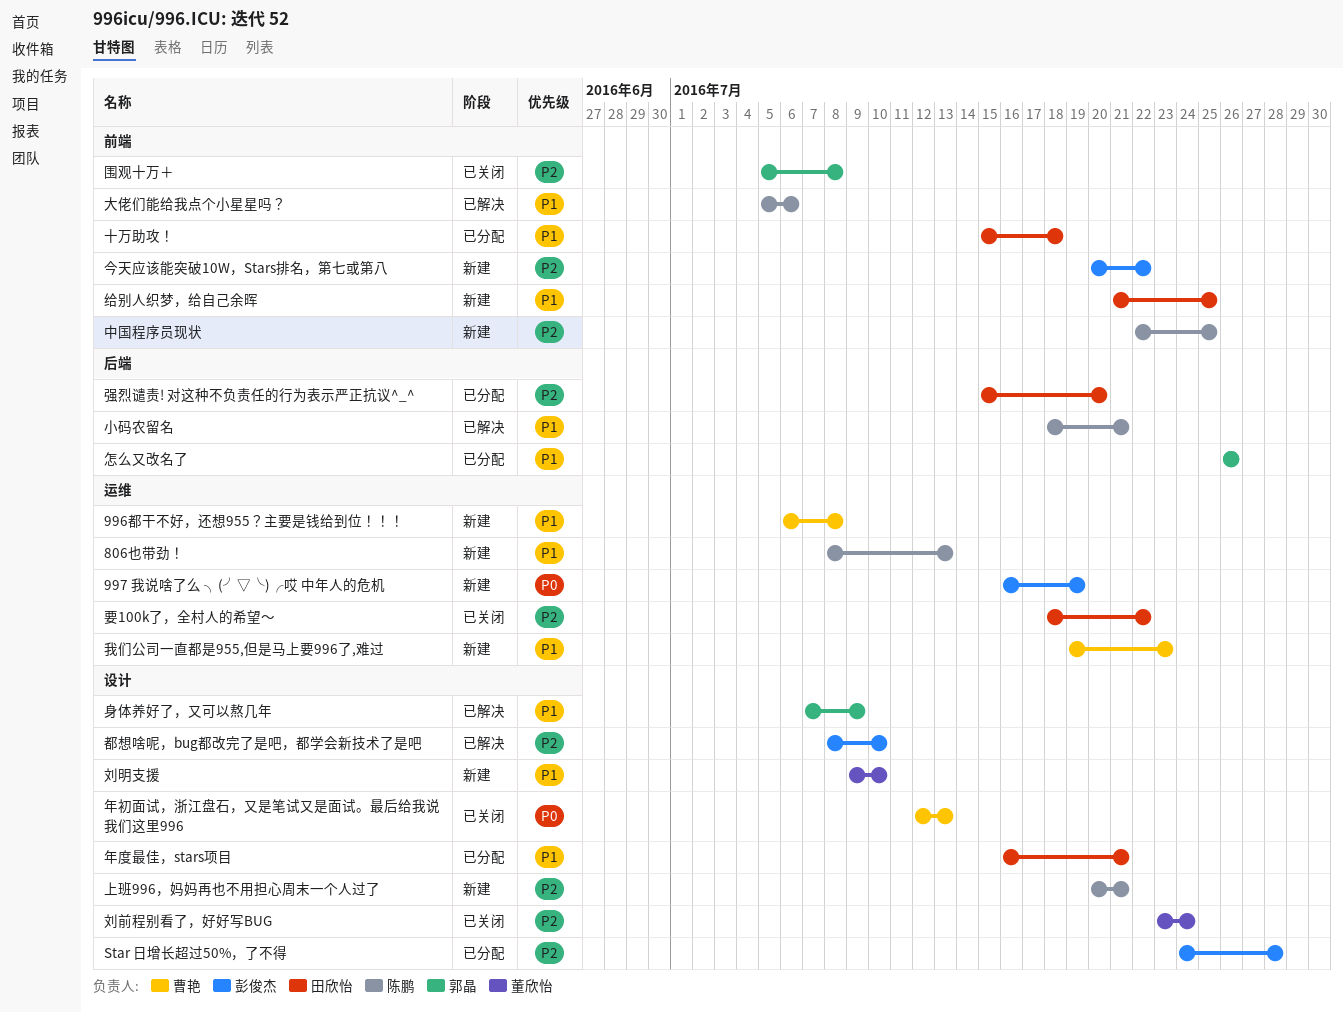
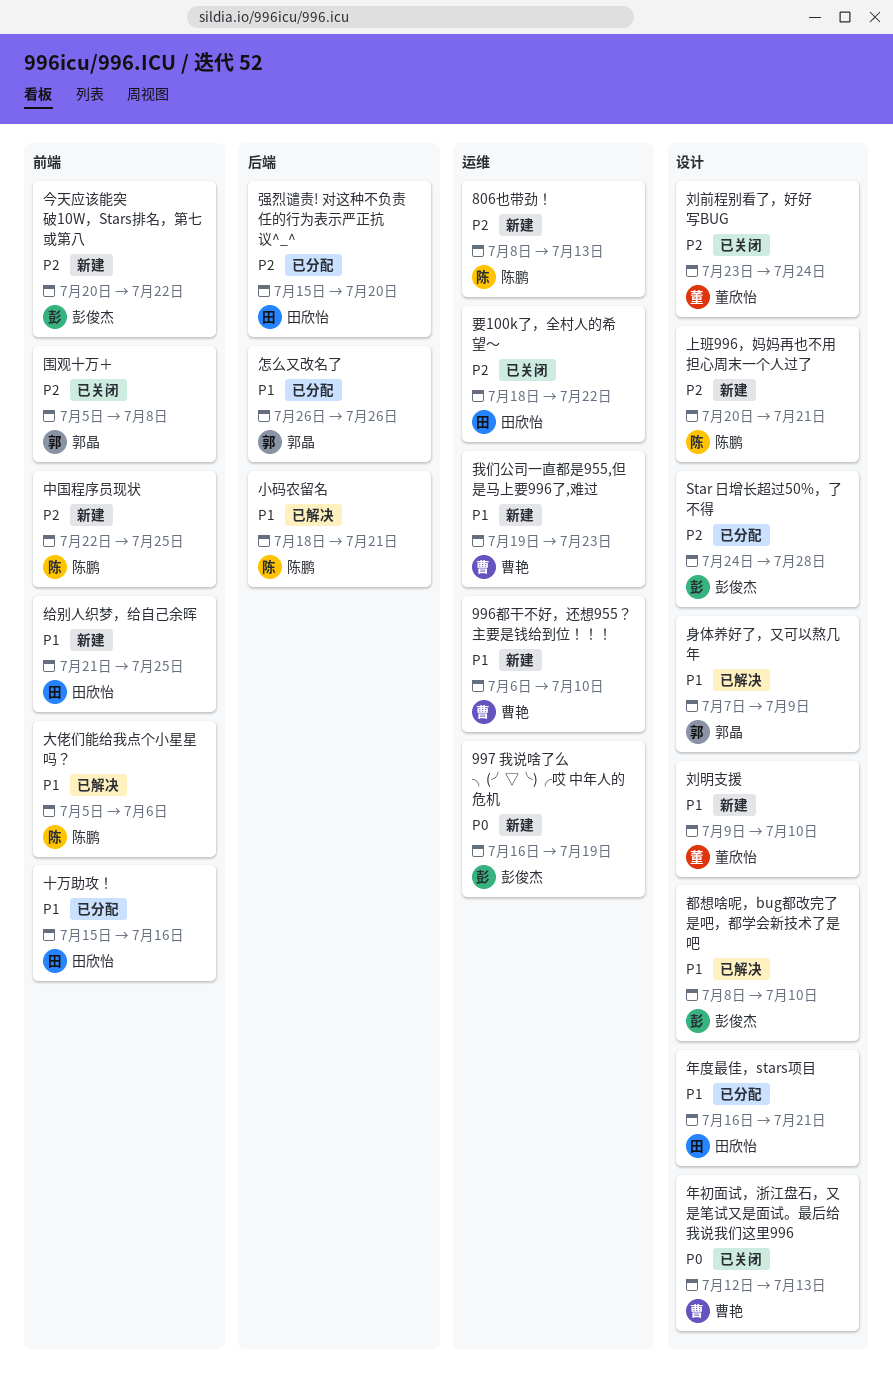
806也带劲！, priority: P1 -> P2
996都干不好，还想955？主要是钱给到位！！！, due: Jul 8 -> Jul 10
十万助攻！, due: Jul 18 -> Jul 16
都想啥呢，bug都改完了是吧，都学会新技术了是吧, priority: P2 -> P1

